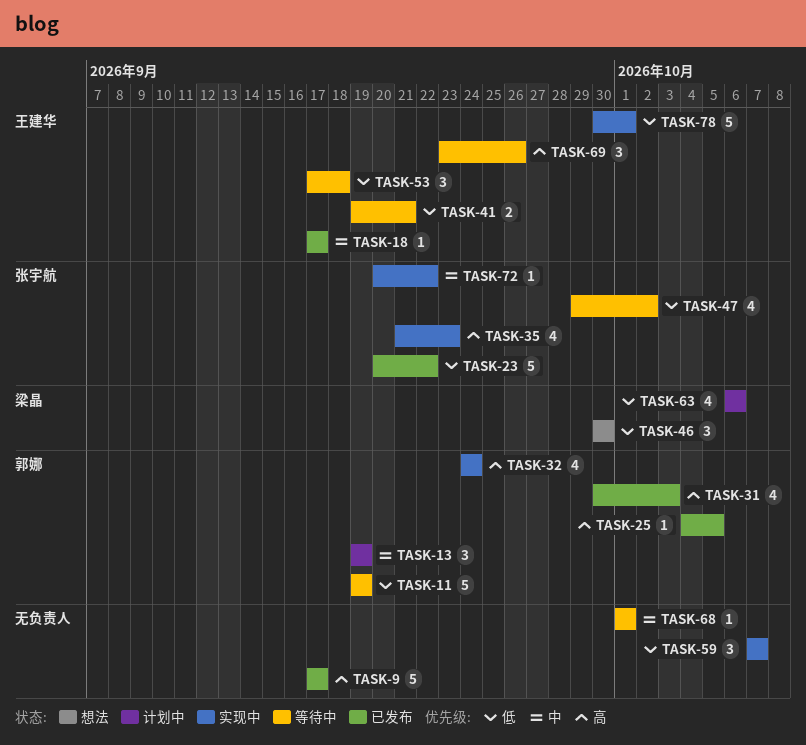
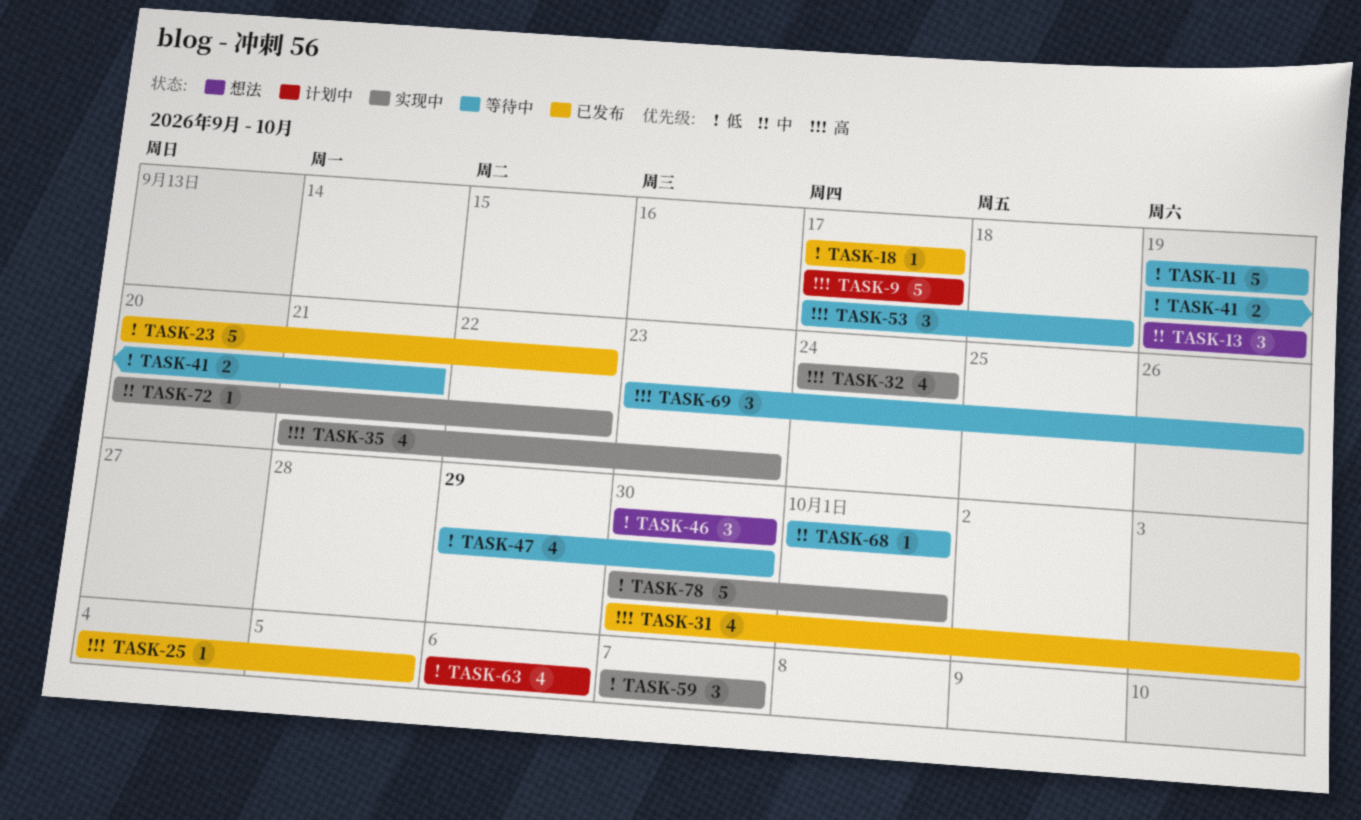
TASK-9, status: 已发布 -> 计划中
TASK-13, status: 计划中 -> 想法
TASK-18, priority: 中 -> 低
TASK-47, due: Oct 2 -> Sep 30
TASK-53, priority: 低 -> 高

